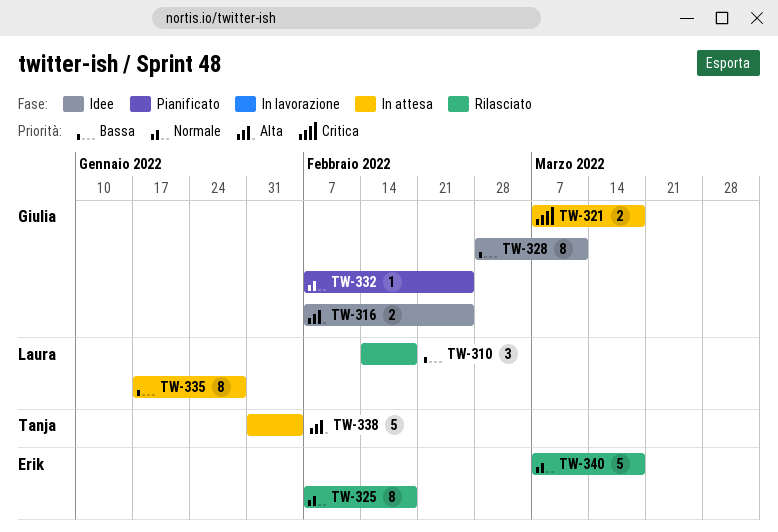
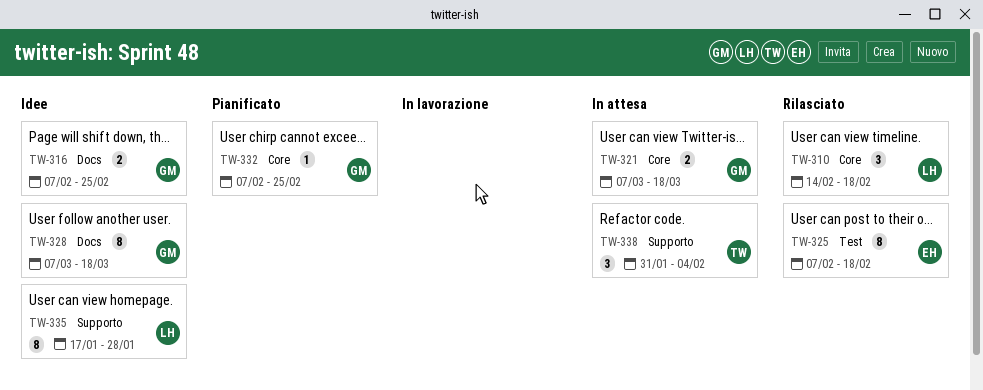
TW-328, start: Feb 28 -> Mar 7
TW-328, due: Mar 11 -> Mar 18
TW-335, status: In attesa -> Idee
TW-338, estimate: 5 -> 3
TW-340: present -> none

